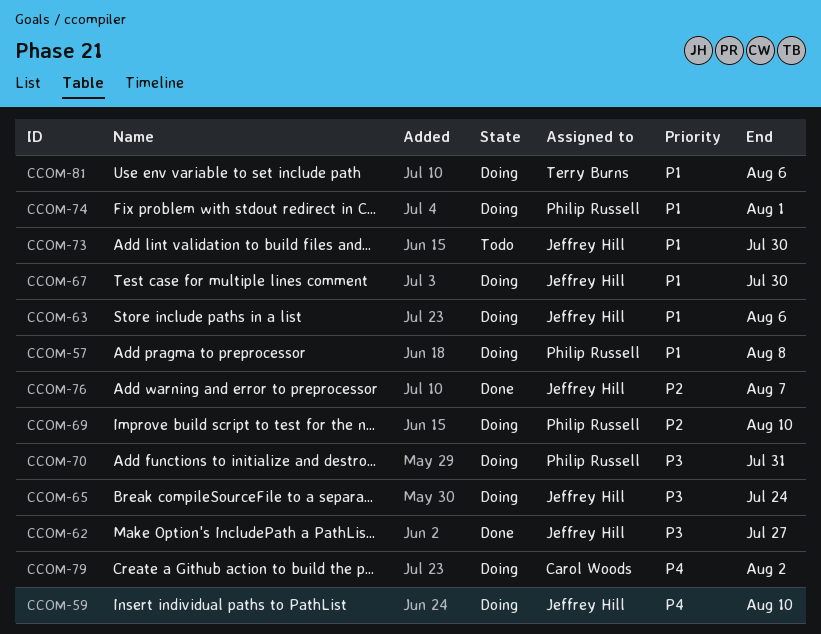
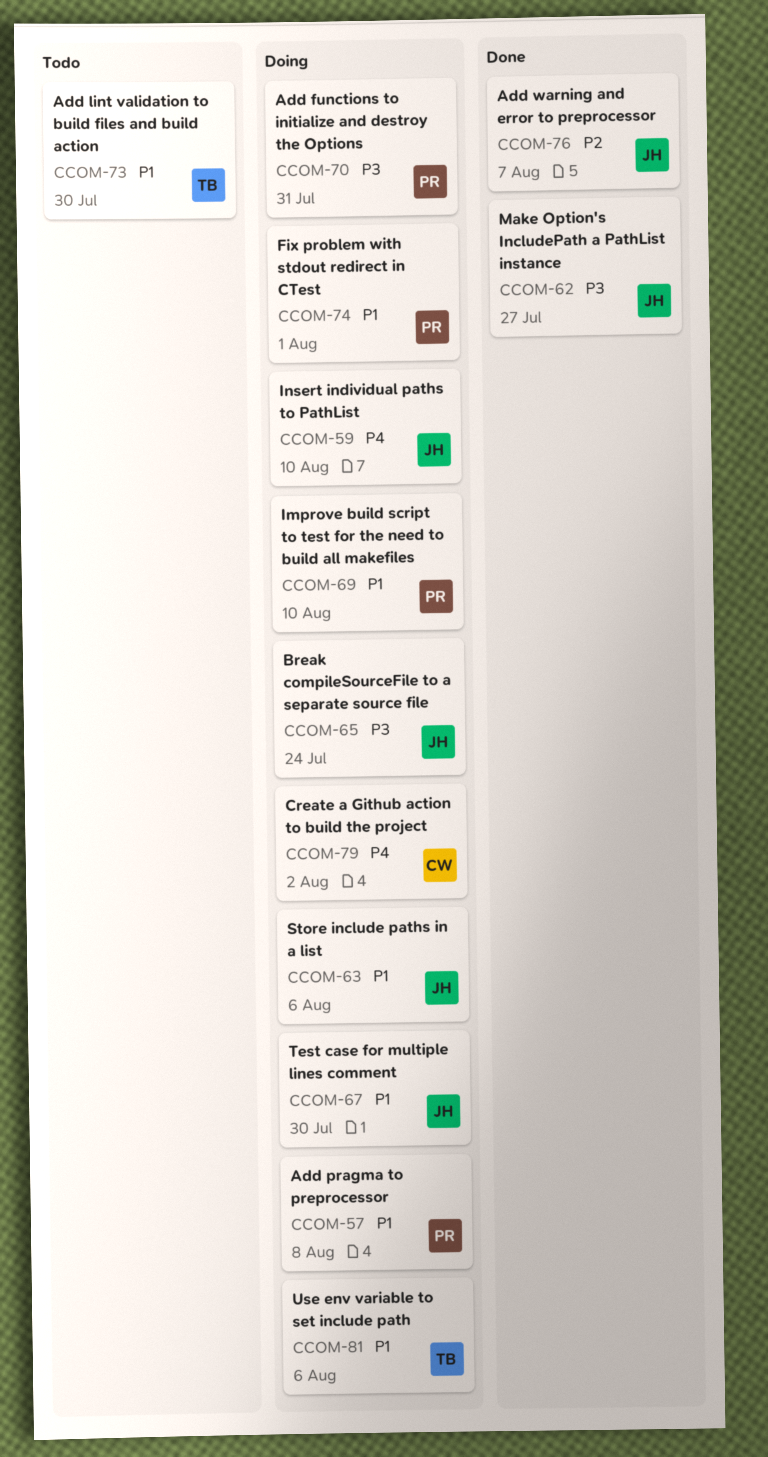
CCOM-69, priority: P2 -> P1
CCOM-73, owner: Jeffrey Hill -> Terry Burns

